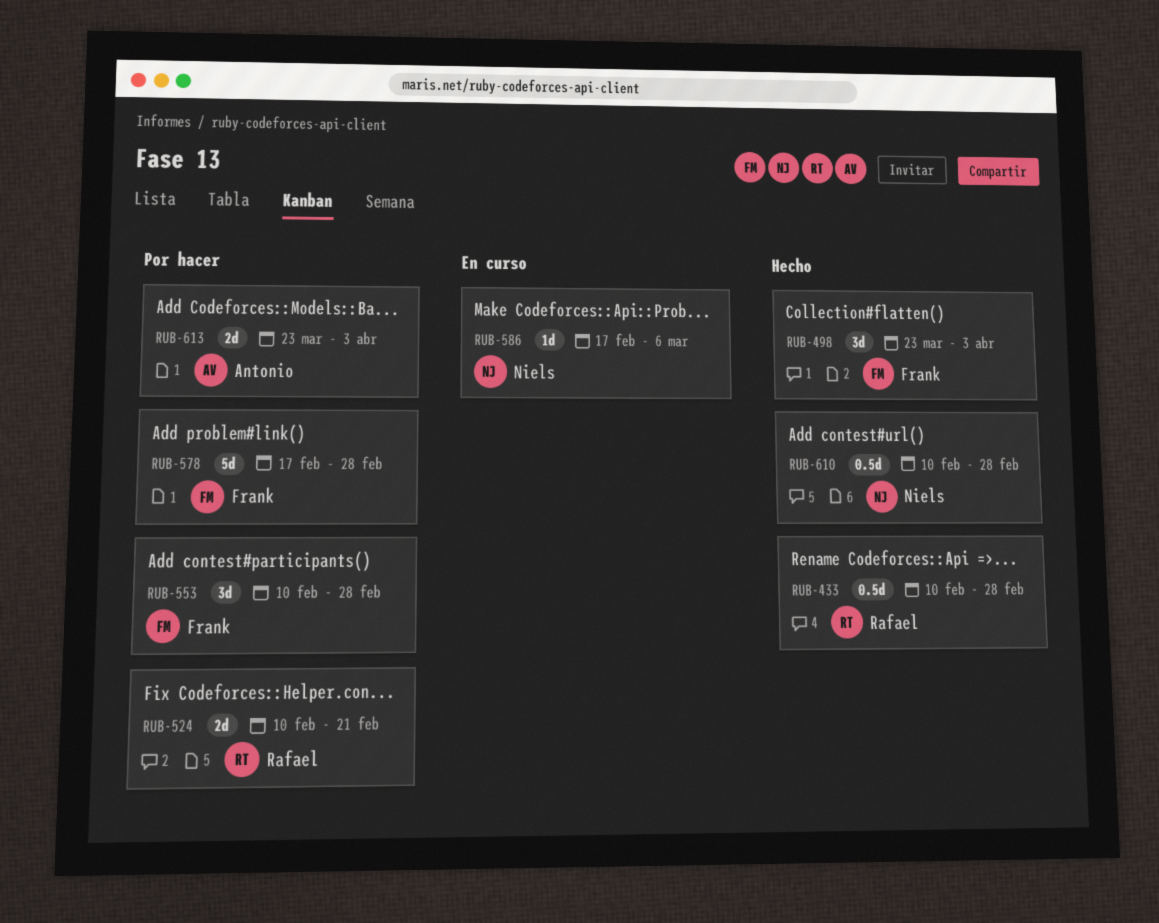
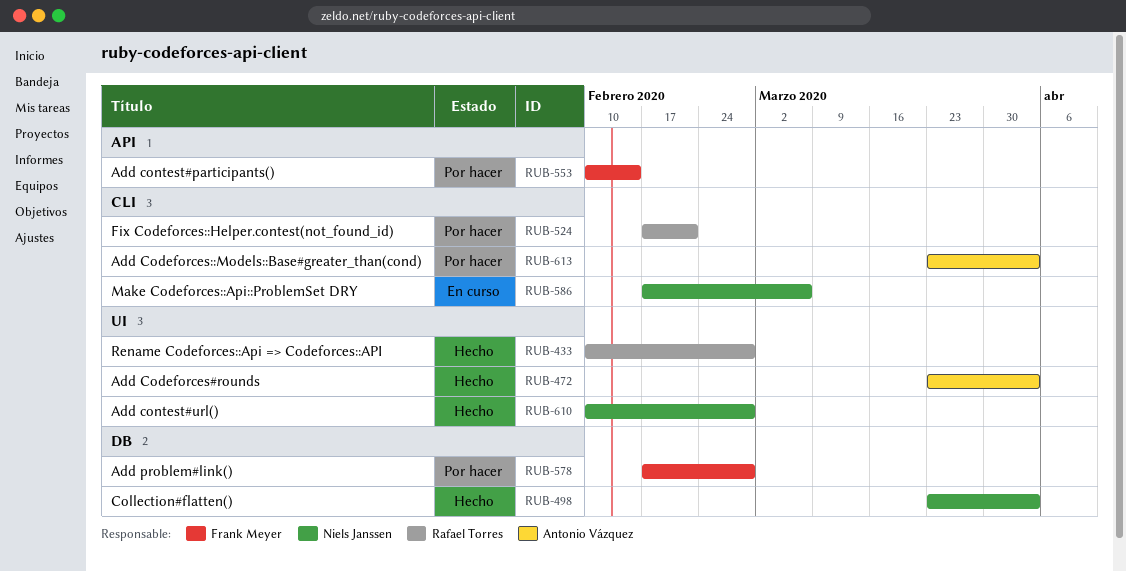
RUB-472: none -> present
RUB-498, owner: Frank Meyer -> Niels Janssen
RUB-524, start: Feb 10 -> Feb 17
RUB-553, due: Feb 28 -> Feb 14

